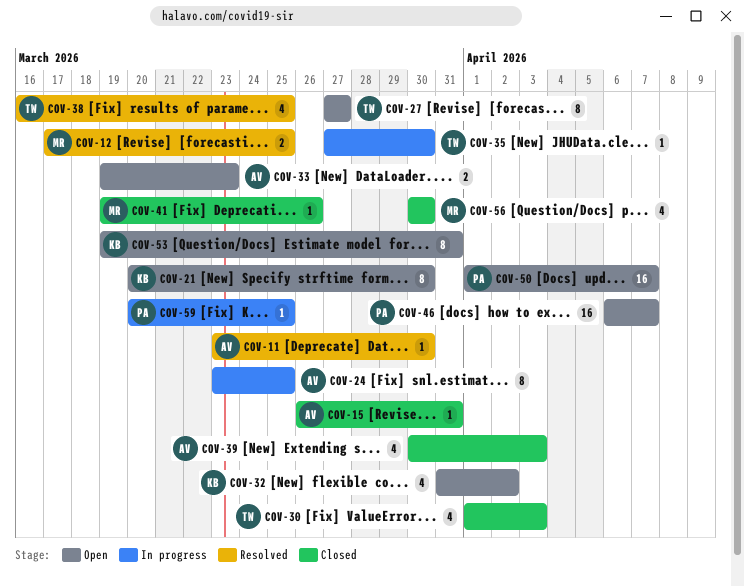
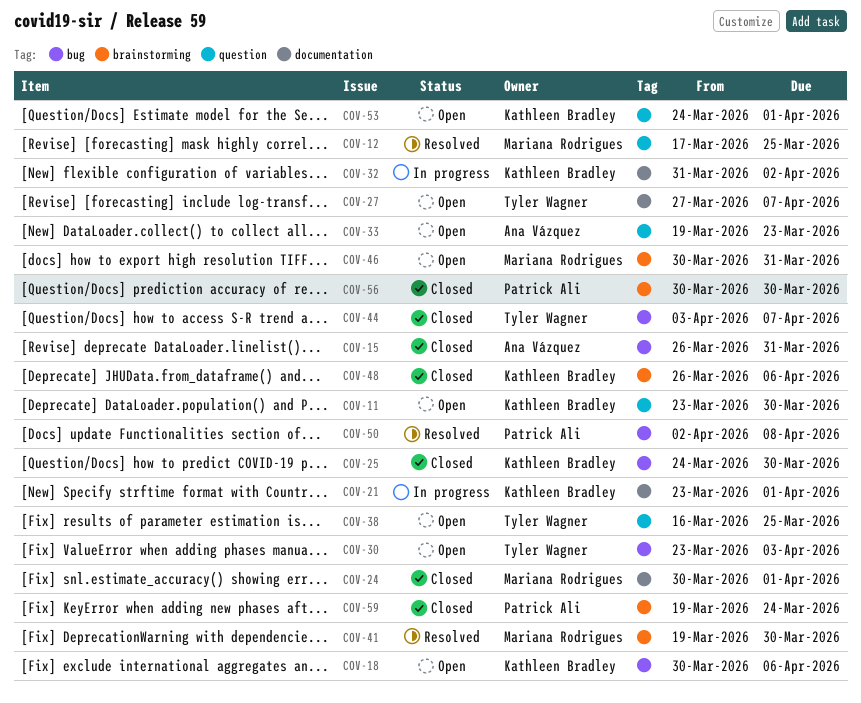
COV-11, status: Resolved -> Open
COV-11, owner: Ana Vázquez -> Kathleen Bradley
COV-18: none -> present
COV-21, status: Open -> In progress
COV-21, start: Mar 20 -> Mar 23
COV-21, due: Mar 30 -> Apr 1
COV-24, status: In progress -> Closed
COV-24, owner: Ana Vázquez -> Mariana Rodrigues
COV-24, start: Mar 23 -> Mar 30
COV-24, due: Mar 25 -> Apr 1
COV-25: none -> present
COV-27, due: Mar 27 -> Apr 7
COV-30, status: Closed -> Open
COV-30, start: Apr 1 -> Mar 23
COV-32, status: Open -> In progress
COV-35: present -> none
COV-38, status: Resolved -> Open
COV-39: present -> none
COV-41, status: Closed -> Resolved
COV-41, due: Mar 26 -> Mar 30
COV-44: none -> present
COV-46, owner: Patrick Ali -> Mariana Rodrigues
COV-46, start: Apr 6 -> Mar 30
COV-46, due: Apr 7 -> Mar 31
COV-48: none -> present
COV-50, status: Open -> Resolved
COV-50, start: Apr 1 -> Apr 2
COV-50, due: Apr 7 -> Apr 8
COV-53, start: Mar 19 -> Mar 24
COV-53, due: Mar 31 -> Apr 1
COV-56, owner: Mariana Rodrigues -> Patrick Ali
COV-59, status: In progress -> Closed
COV-59, start: Mar 20 -> Mar 19
COV-59, due: Mar 25 -> Mar 24

